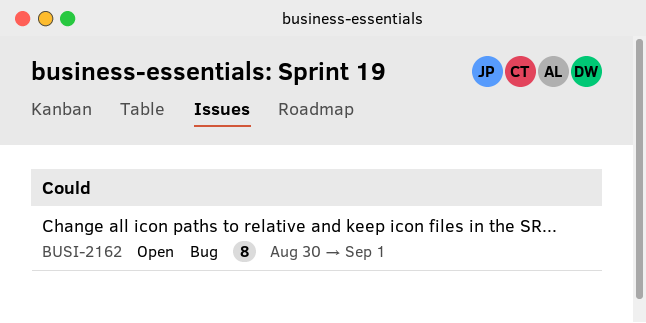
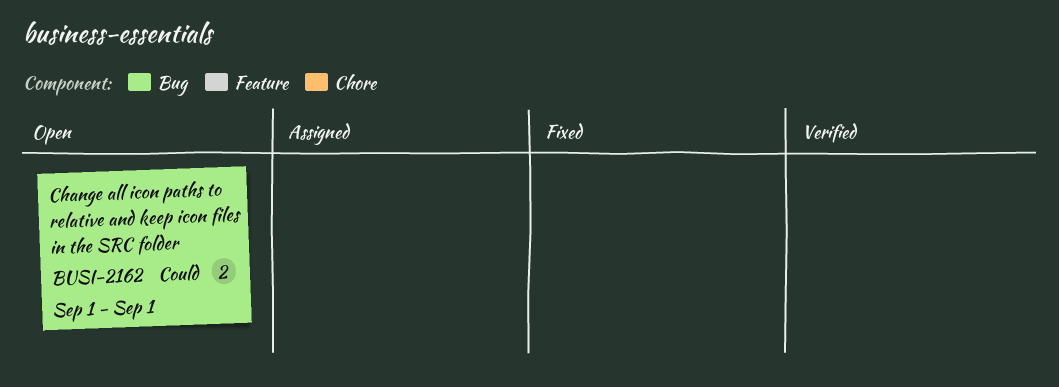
BUSI-2162, estimate: 8 -> 2
BUSI-2162, start: Aug 30 -> Sep 1

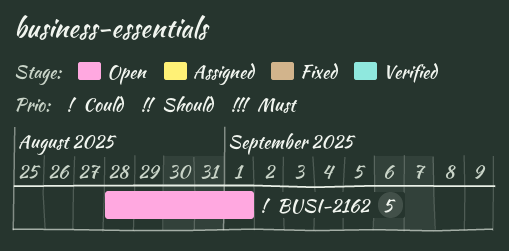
BUSI-2162, estimate: 2 -> 5
BUSI-2162, start: Sep 1 -> Aug 28

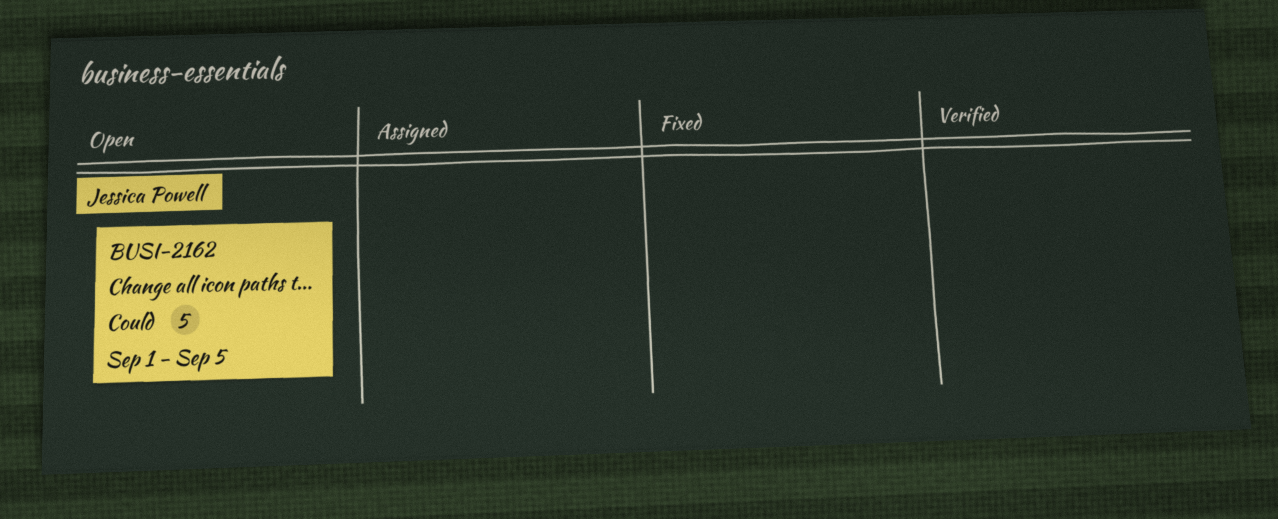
BUSI-2162, start: Aug 28 -> Sep 1
BUSI-2162, due: Sep 1 -> Sep 5

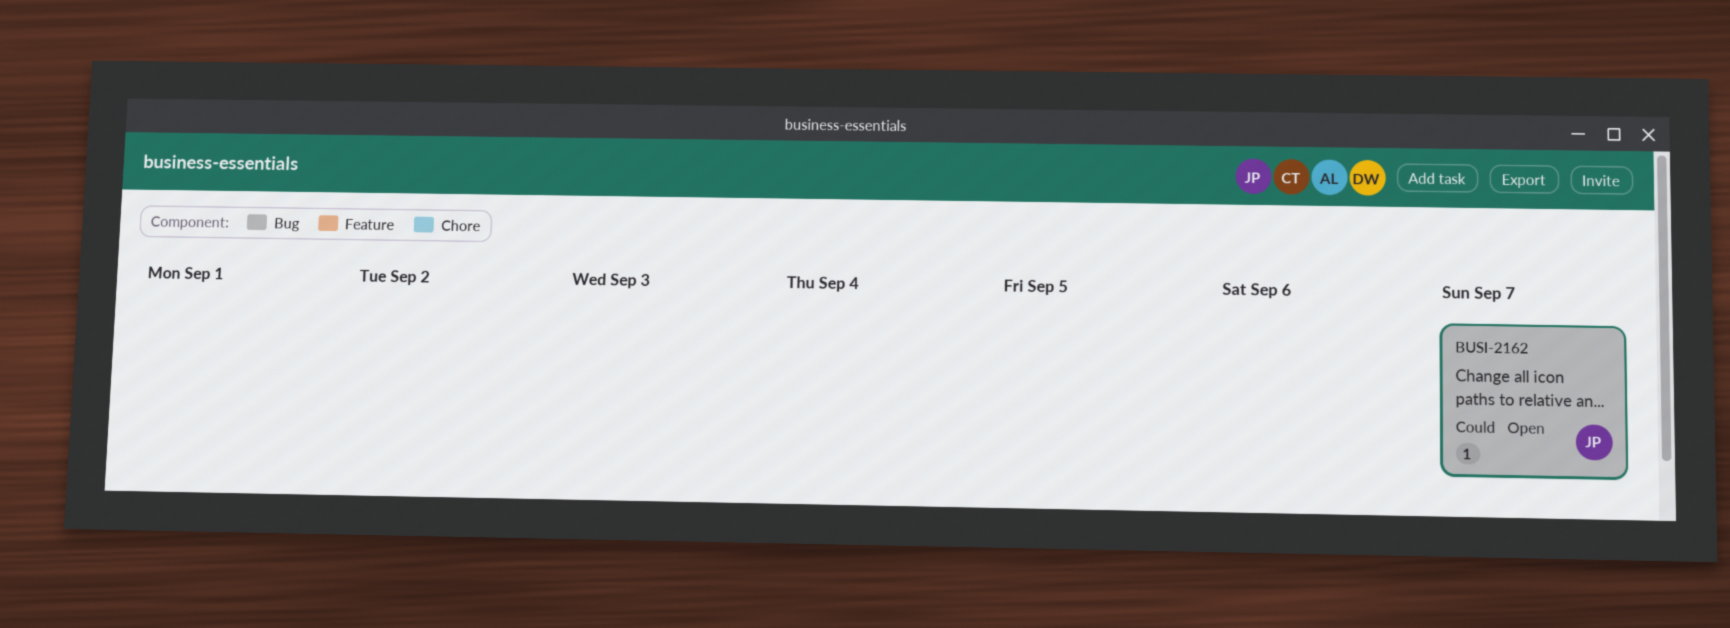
BUSI-2162, estimate: 5 -> 1
BUSI-2162, due: Sep 5 -> Sep 7

